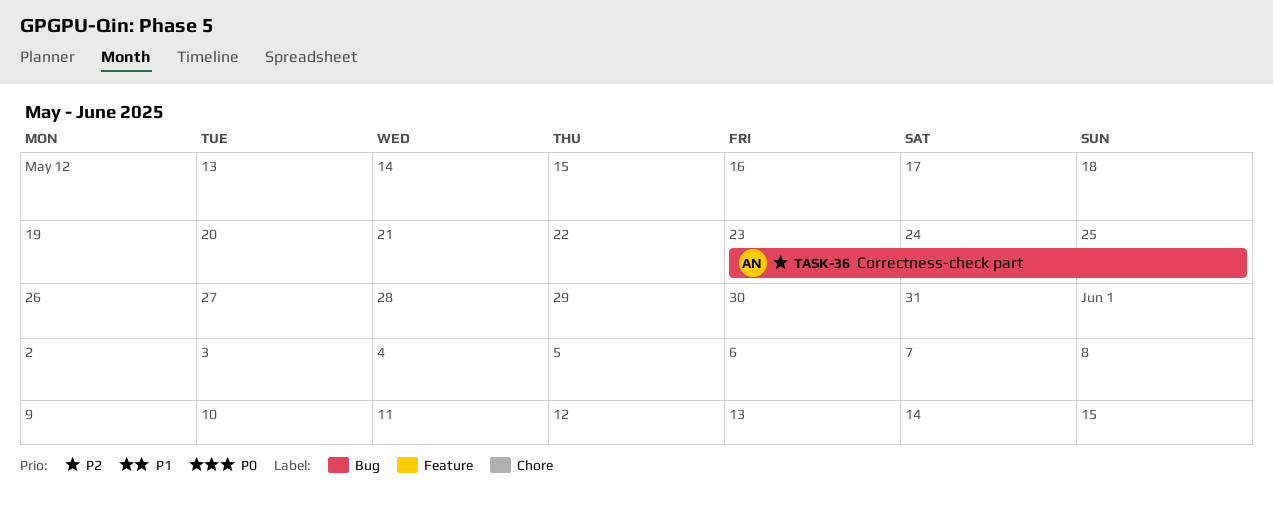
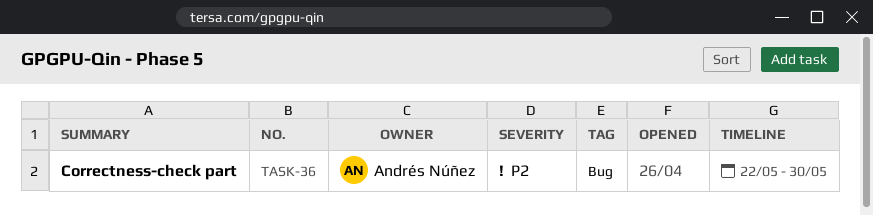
TASK-36, start: May 23 -> May 22
TASK-36, due: May 25 -> May 30

